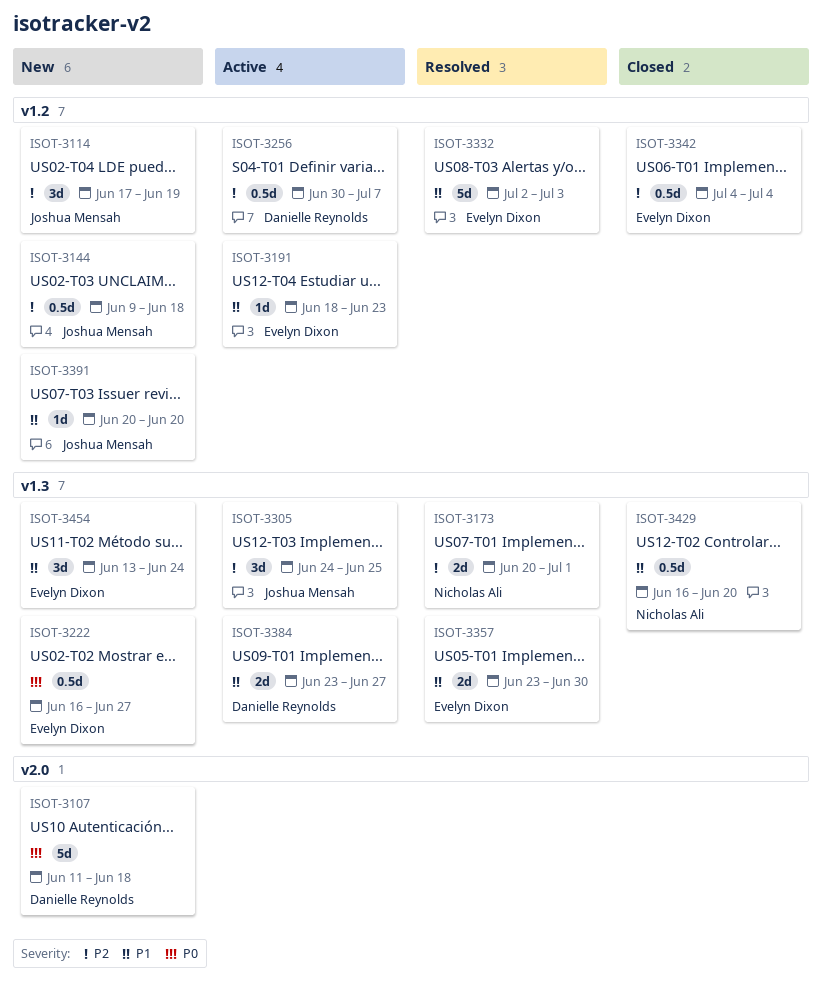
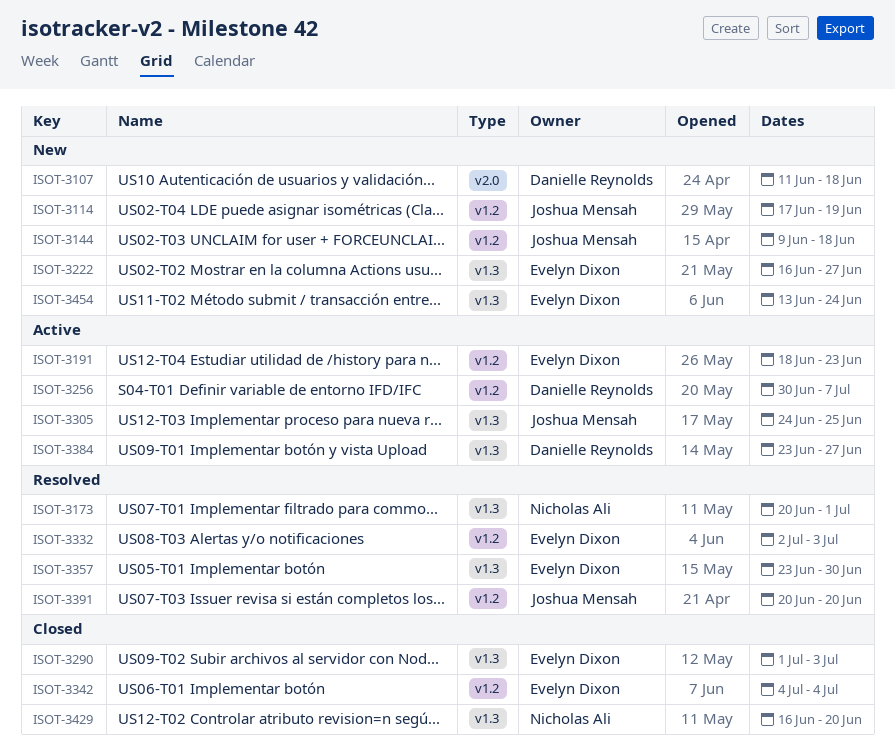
ISOT-3290: none -> present
ISOT-3391, status: New -> Resolved

